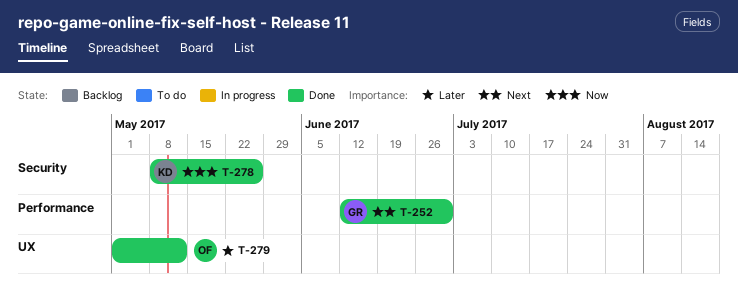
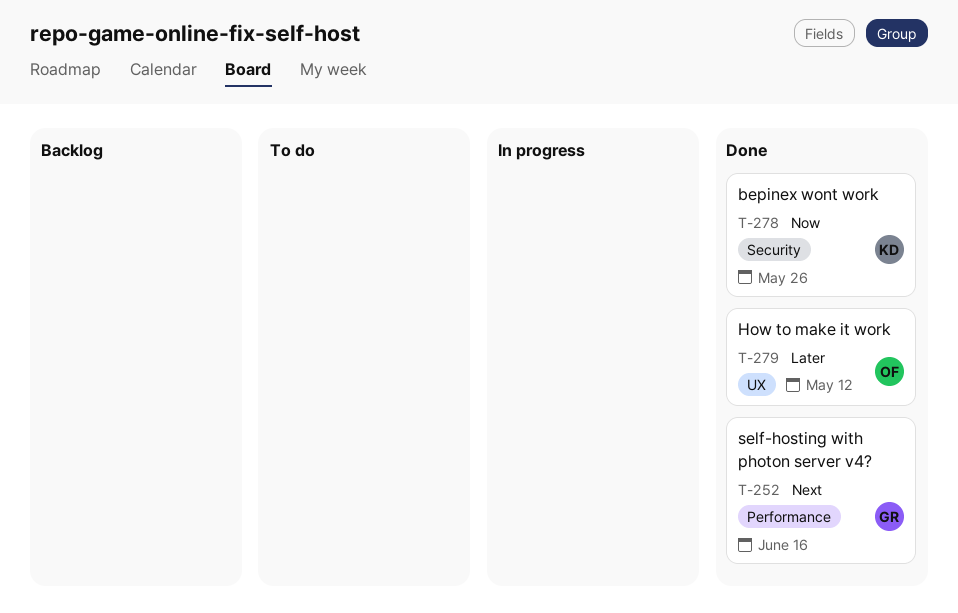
T-252, due: Jun 30 -> Jun 16

